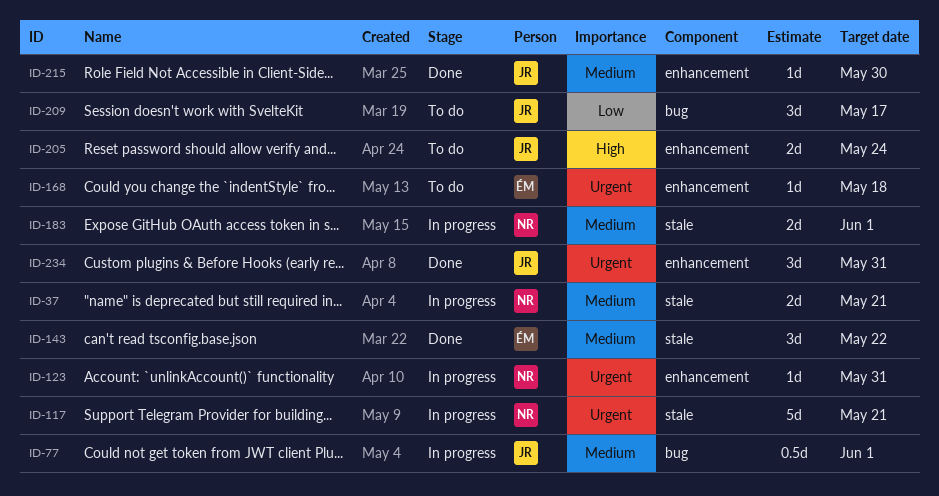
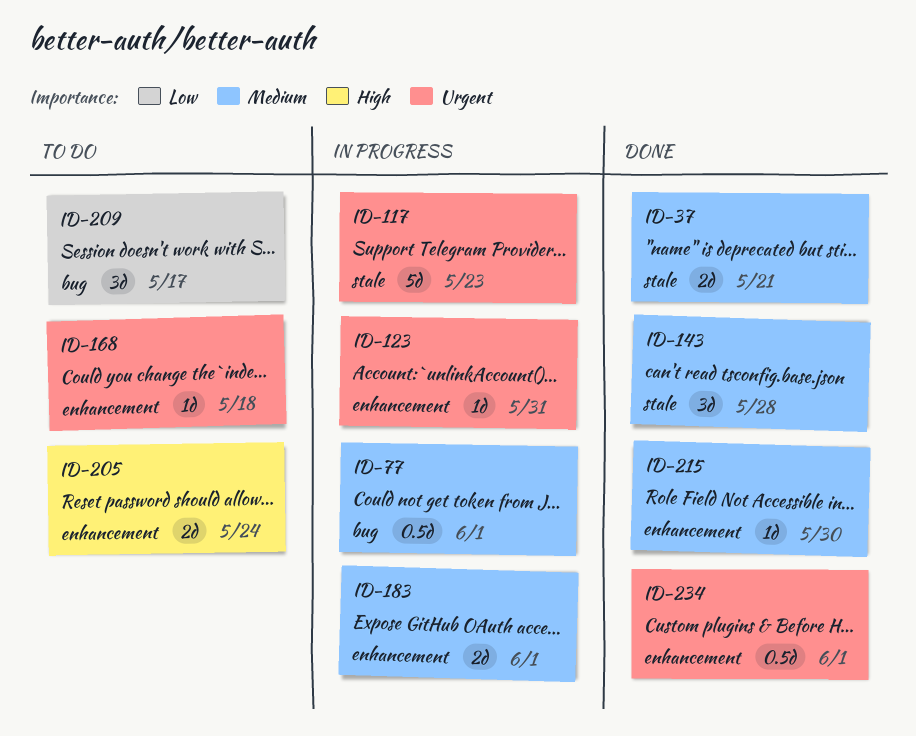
ID-37, status: In progress -> Done
ID-117, due: May 21 -> May 23
ID-143, due: May 22 -> May 28
ID-183, label: stale -> enhancement
ID-234, estimate: 3d -> 0.5d
ID-234, due: May 31 -> Jun 1

